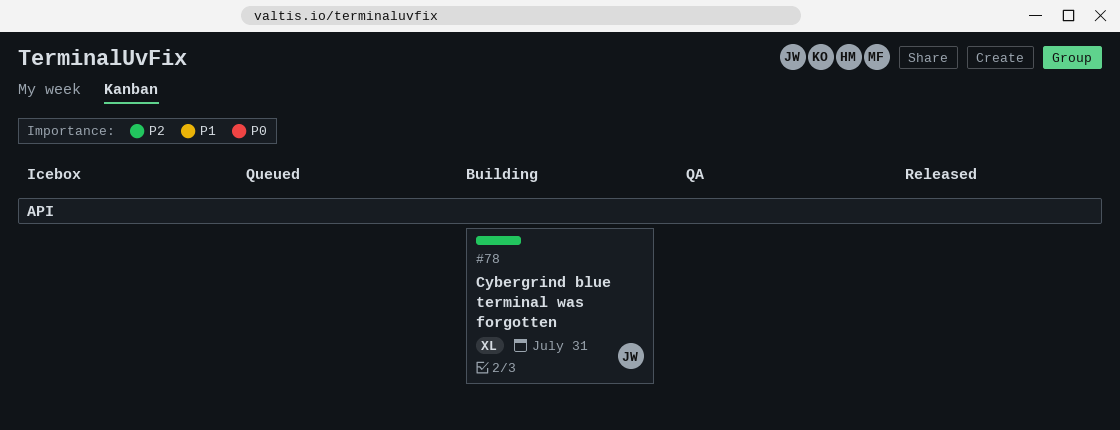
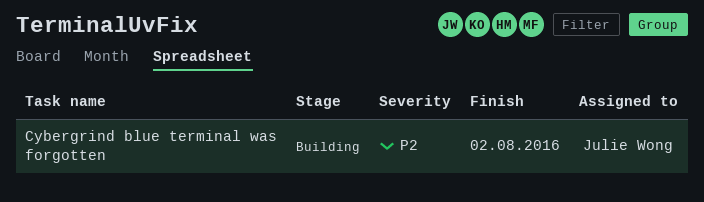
Cybergrind blue terminal was forgotten, due: Jul 31 -> Aug 2

